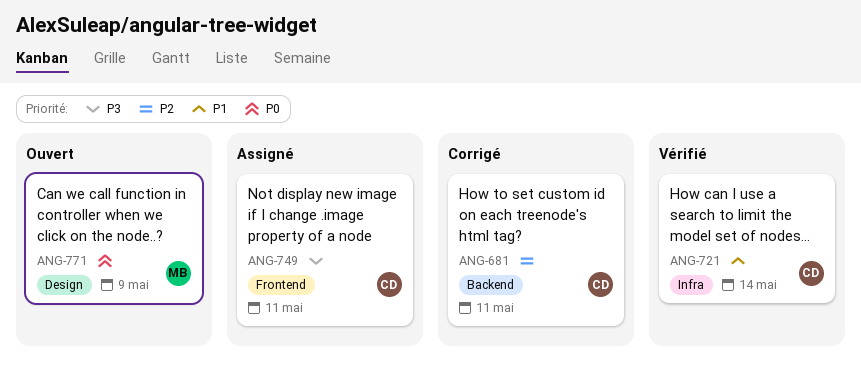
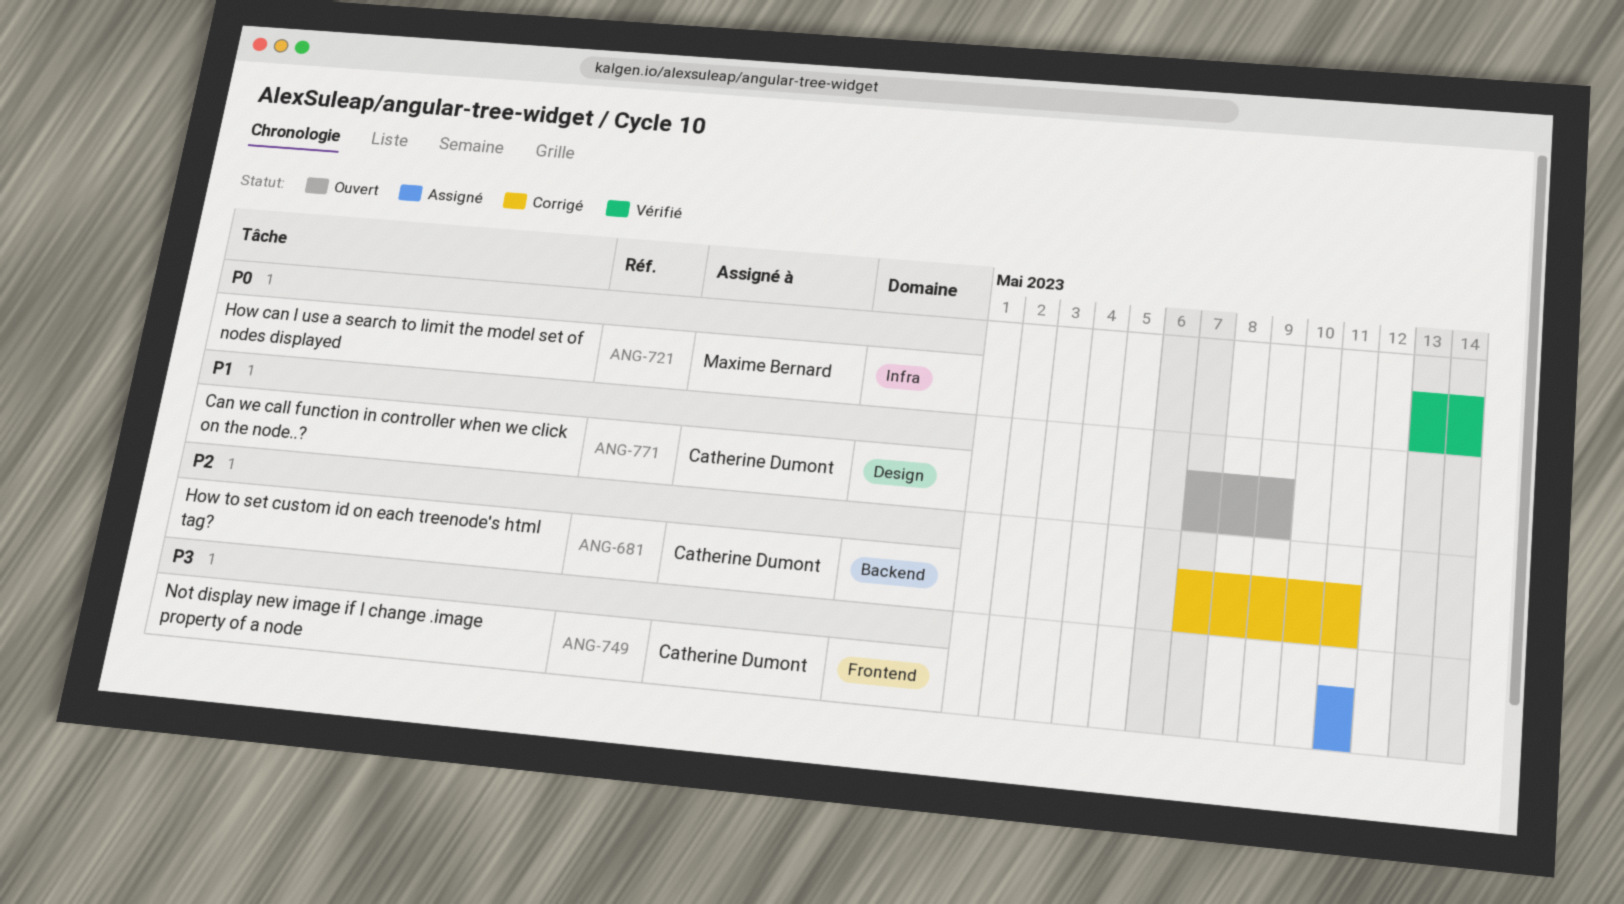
ANG-721, owner: Catherine Dumont -> Maxime Bernard
ANG-721, priority: P1 -> P0
ANG-771, owner: Maxime Bernard -> Catherine Dumont
ANG-771, priority: P0 -> P1

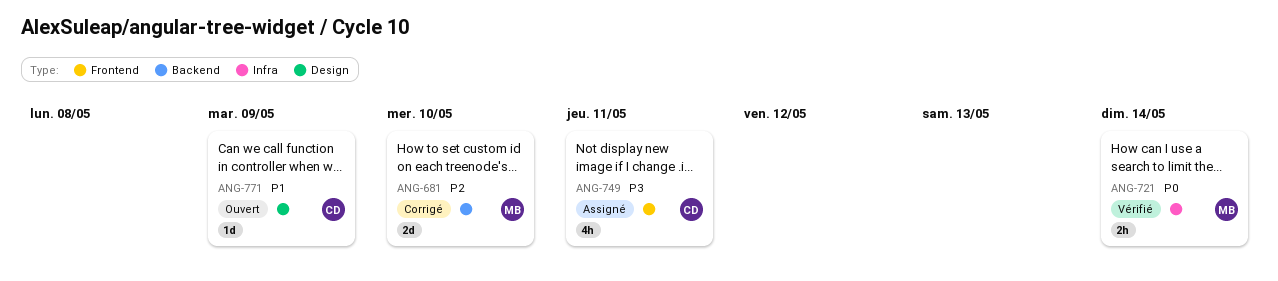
ANG-681, owner: Catherine Dumont -> Maxime Bernard
ANG-681, due: May 11 -> May 10

